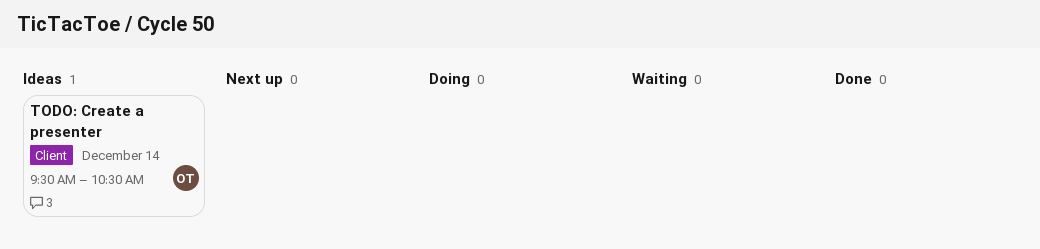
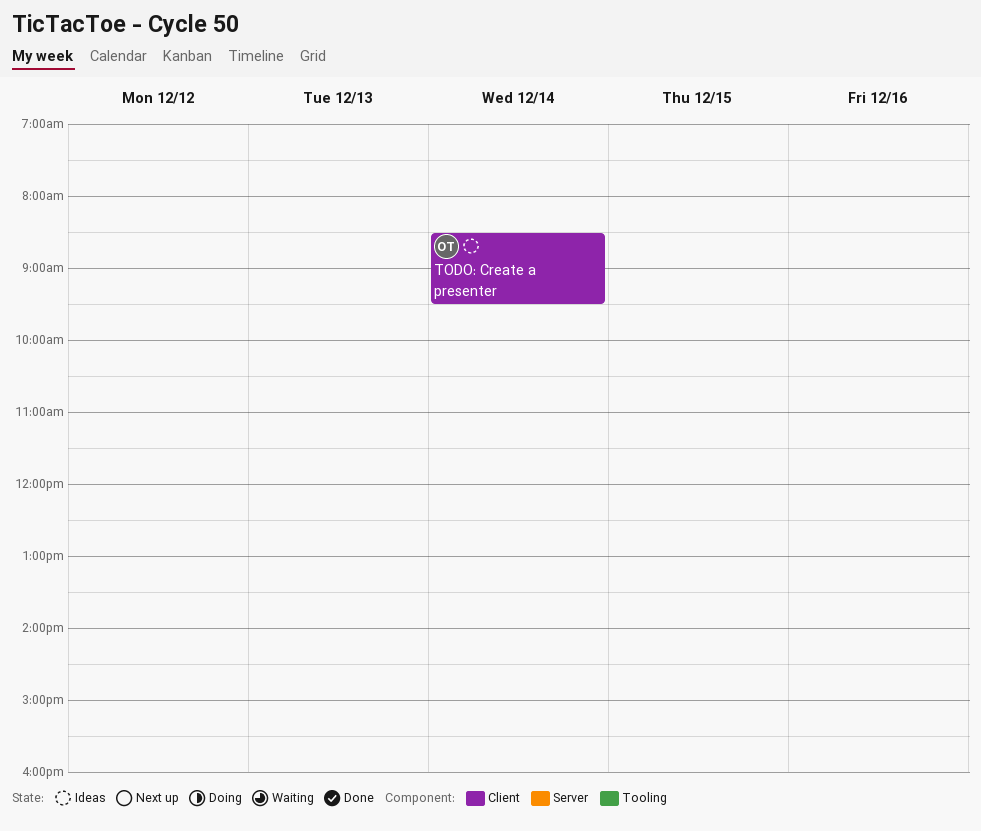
TODO: Create a presenter, begins: 09:30 -> 08:30
TODO: Create a presenter, ends: 10:30 -> 09:30

